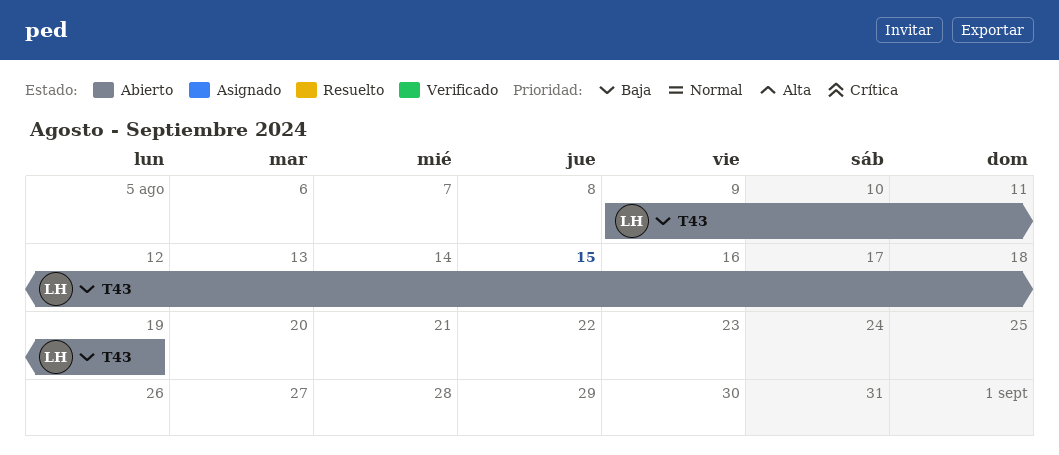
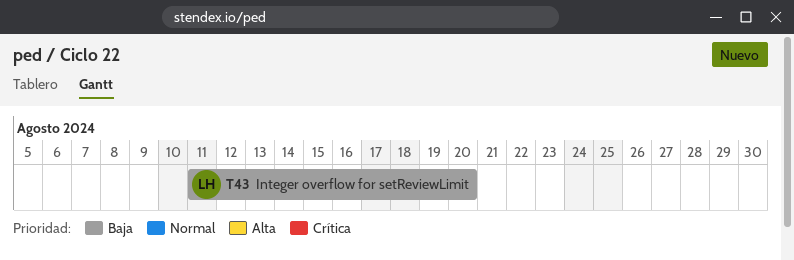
T43, start: Aug 9 -> Aug 11
T43, due: Aug 19 -> Aug 20

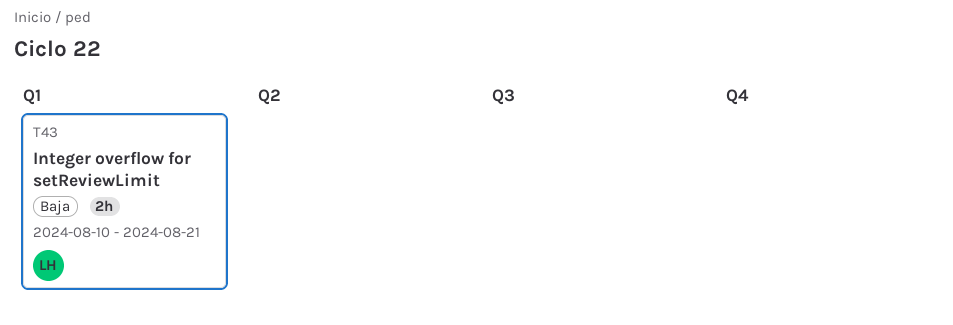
T43, start: Aug 11 -> Aug 10
T43, due: Aug 20 -> Aug 21

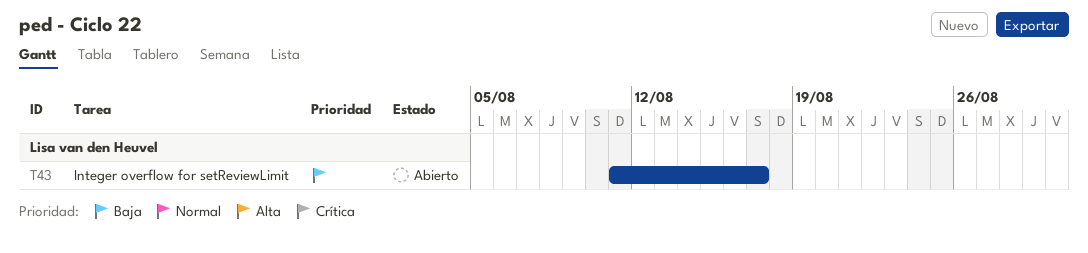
T43, start: Aug 10 -> Aug 11
T43, due: Aug 21 -> Aug 17

